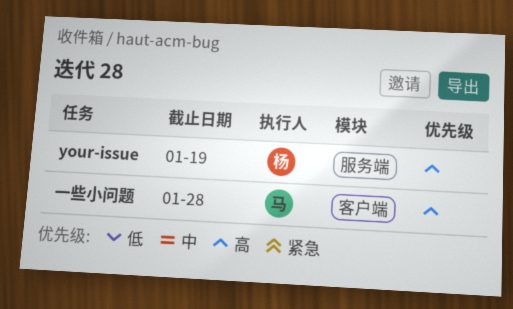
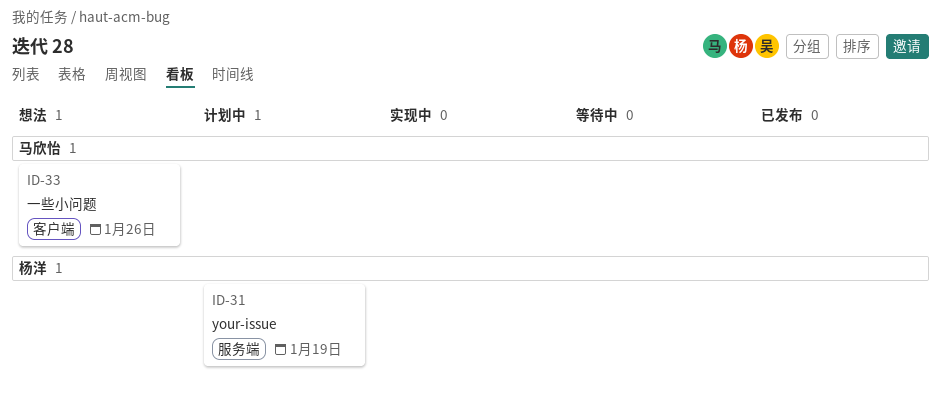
一些小问题, due: Jan 28 -> Jan 26

